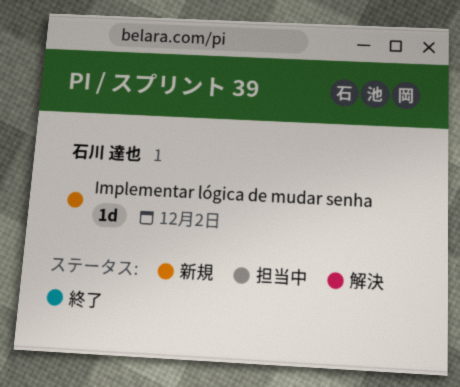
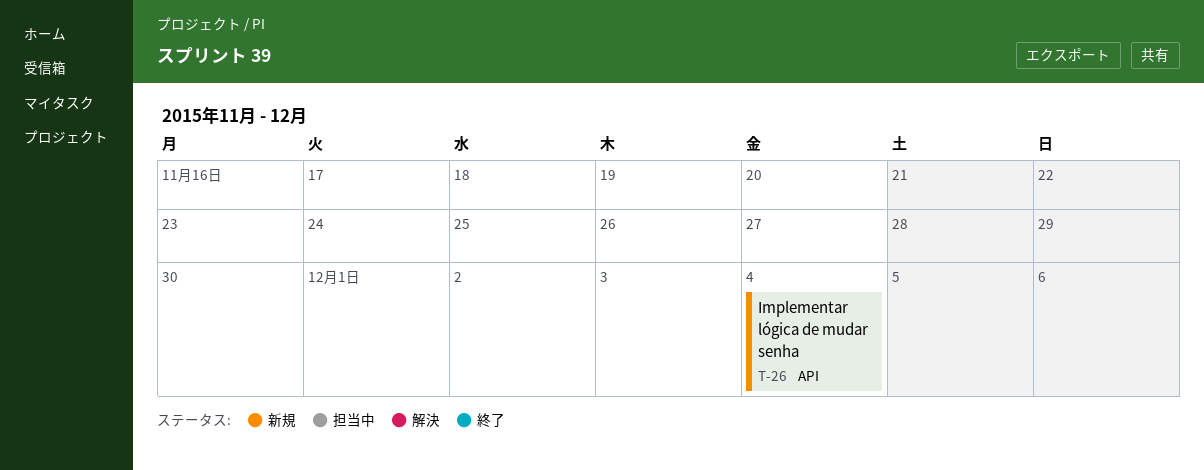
Implementar lógica de mudar senha, due: Dec 2 -> Dec 4

